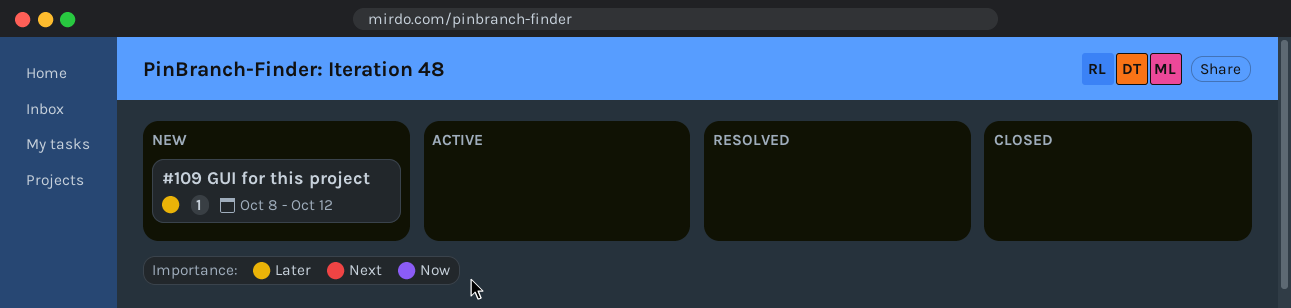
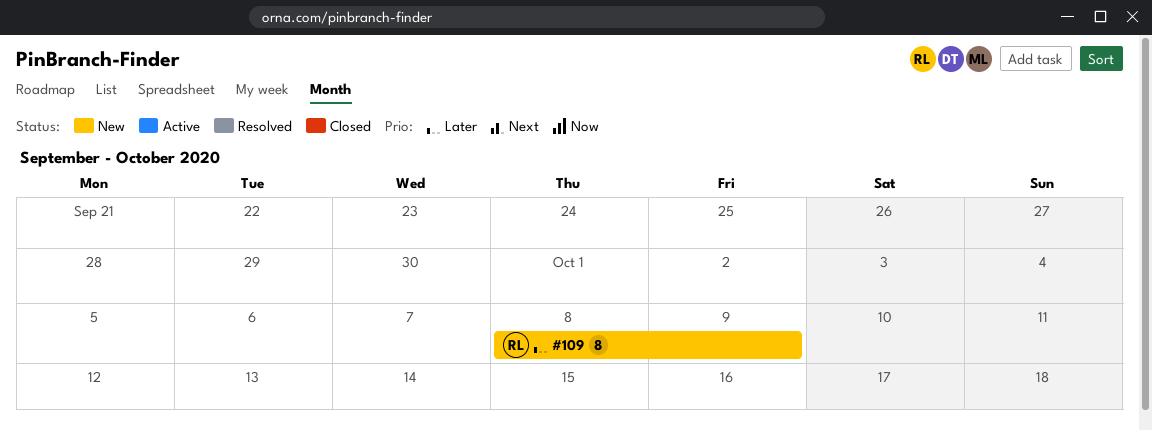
#109, estimate: 1 -> 8
#109, due: Oct 12 -> Oct 9

